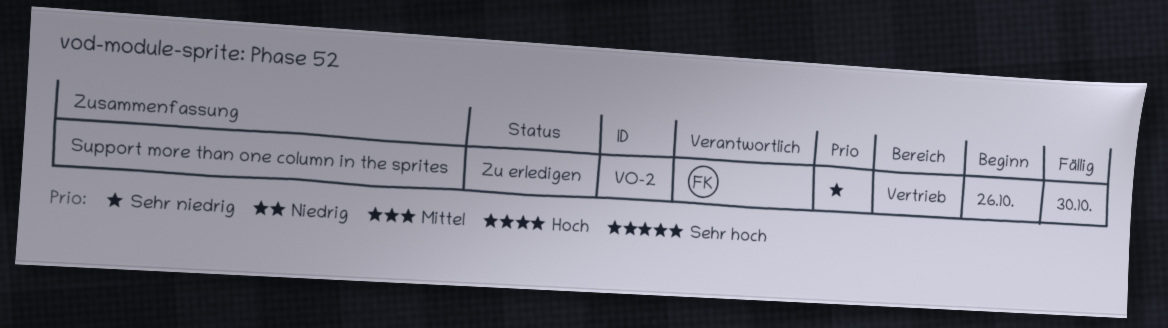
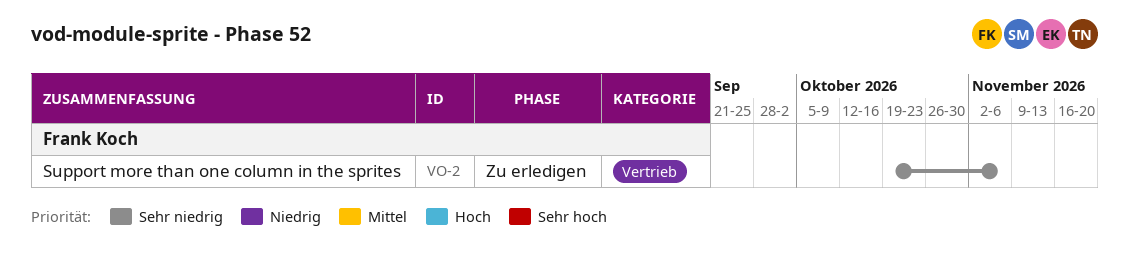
VO-2, start: Oct 26 -> Oct 19
VO-2, due: Oct 30 -> Nov 6

